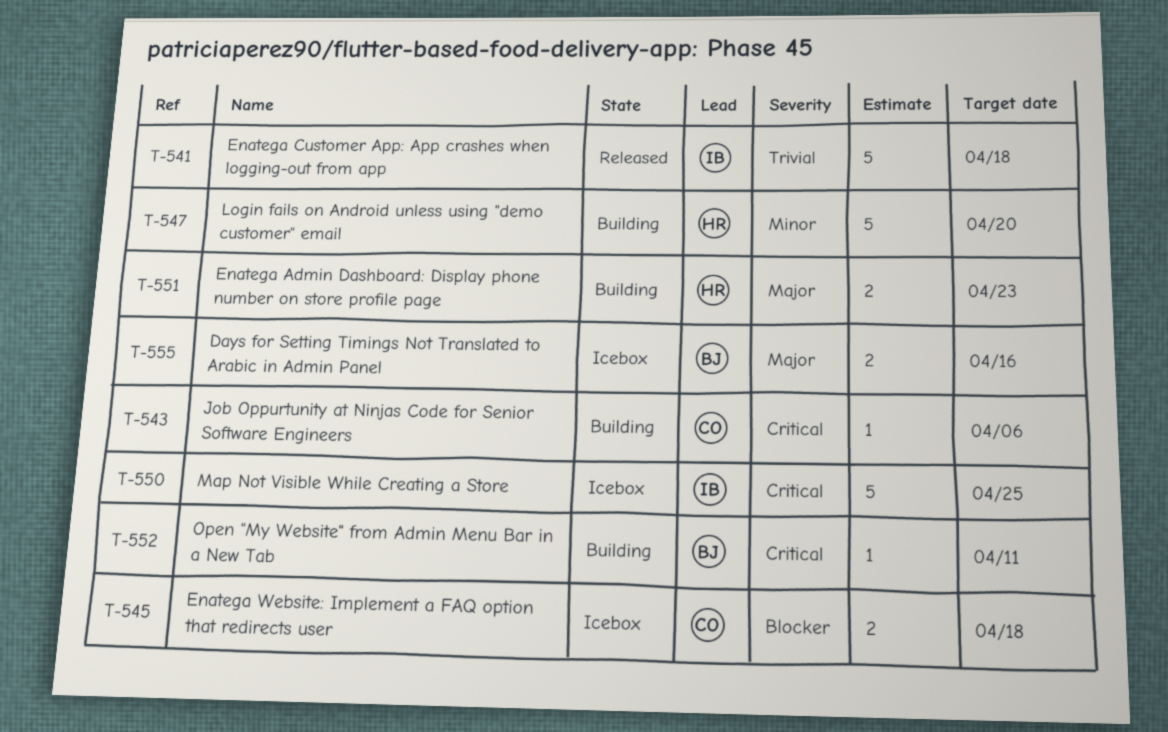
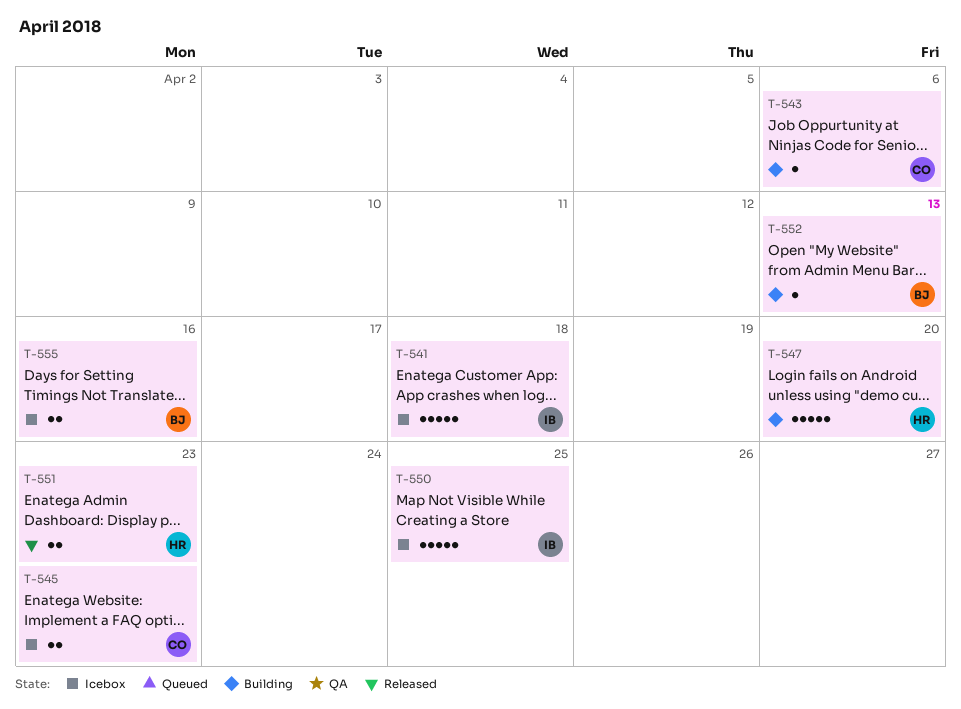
T-541, status: Released -> Icebox
T-545, due: Apr 18 -> Apr 23
T-551, status: Building -> Released
T-552, due: Apr 11 -> Apr 13

